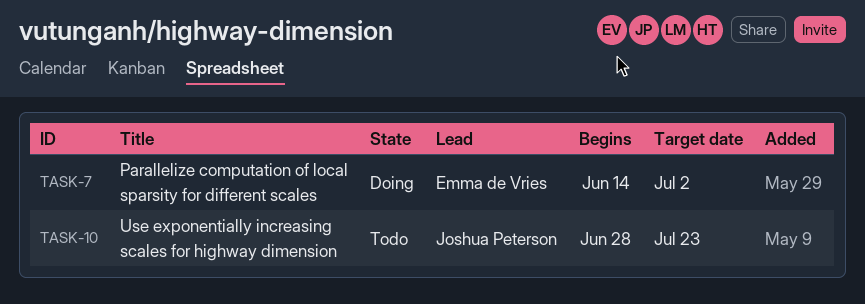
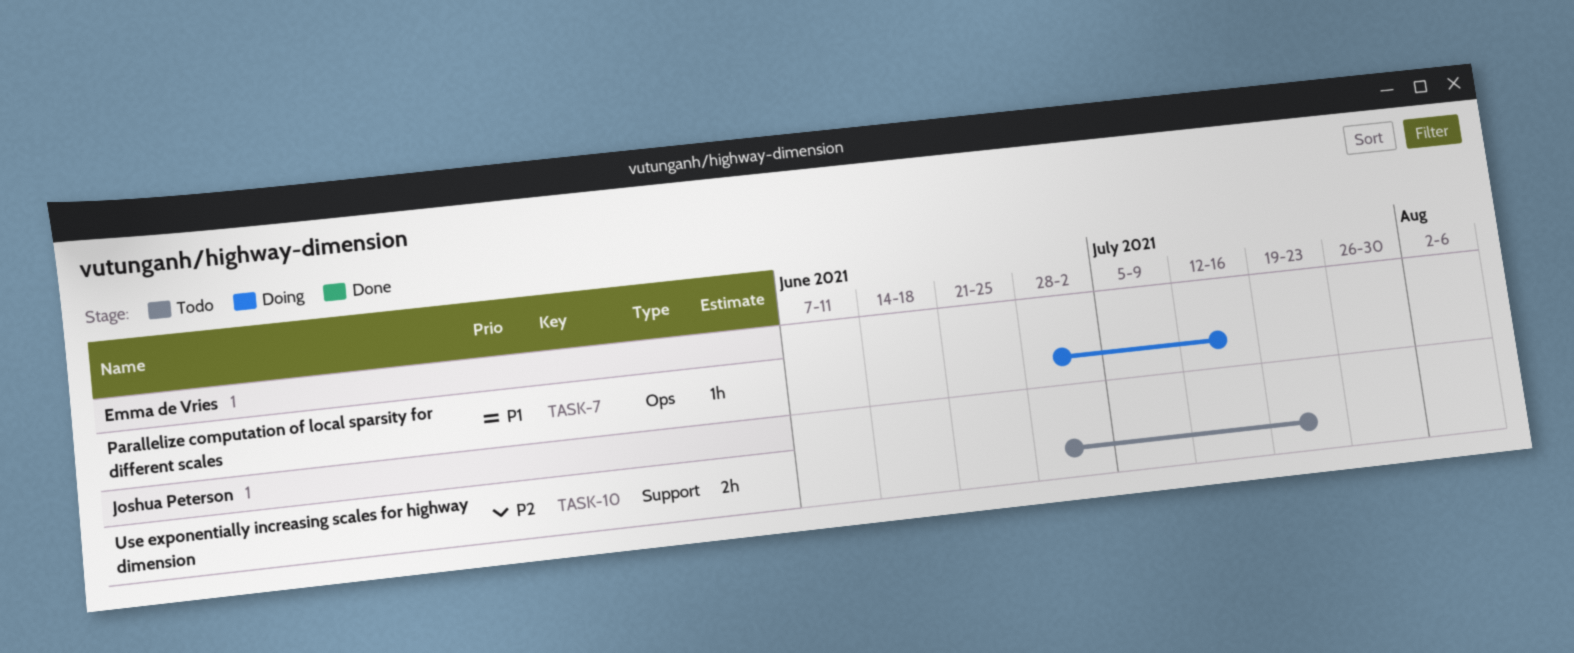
TASK-7, start: Jun 14 -> Jun 28
TASK-7, due: Jul 2 -> Jul 16

